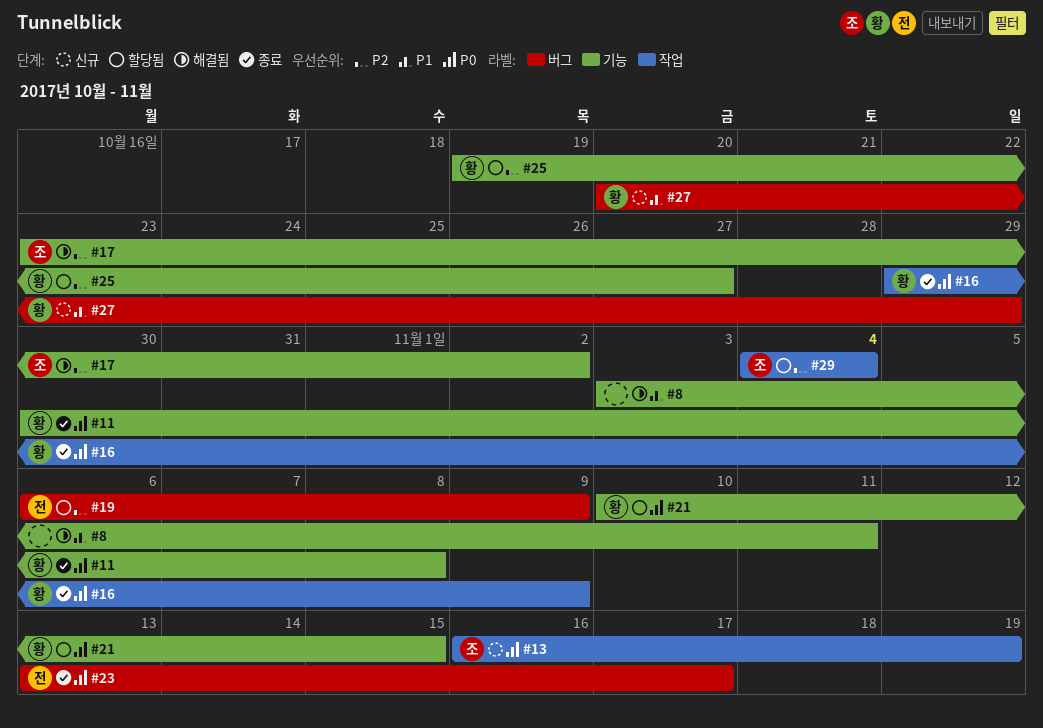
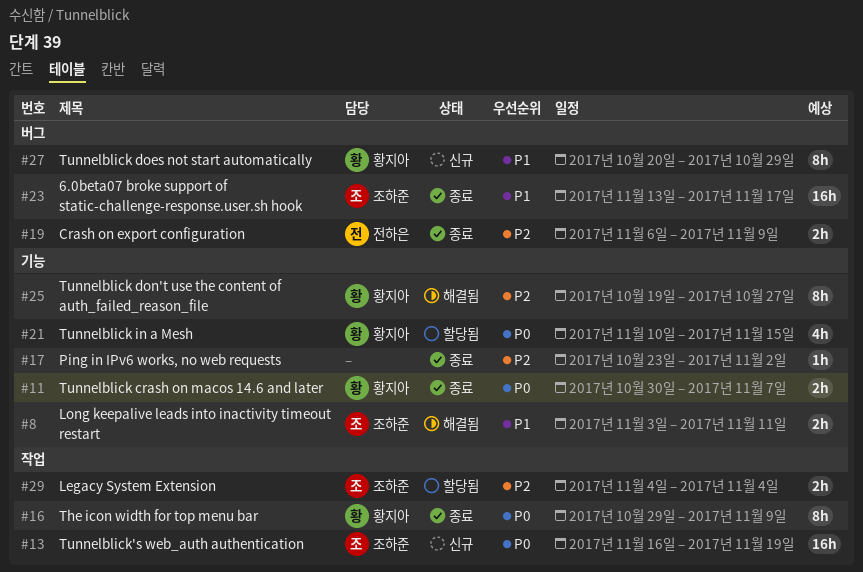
#8, owner: none -> 조하준
#11, due: Nov 8 -> Nov 7
#17, status: 해결됨 -> 종료
#17, owner: 조하준 -> none
#19, status: 할당됨 -> 종료
#23, owner: 전하은 -> 조하준
#23, priority: P0 -> P1
#25, status: 할당됨 -> 해결됨

